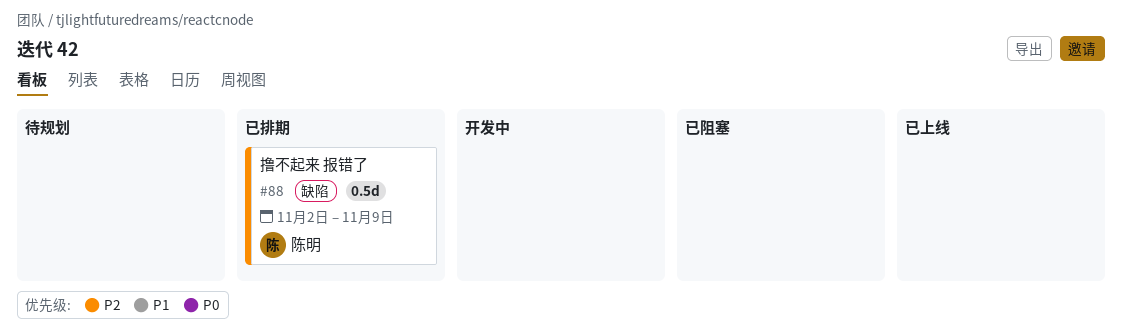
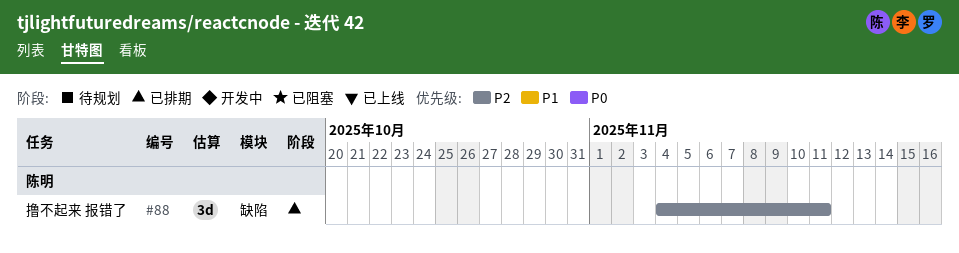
#88, estimate: 0.5d -> 3d
#88, start: Nov 2 -> Nov 4
#88, due: Nov 9 -> Nov 11

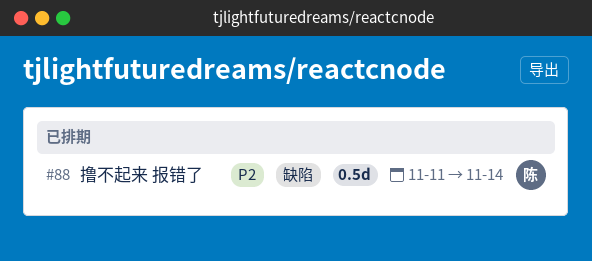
#88, estimate: 3d -> 0.5d
#88, start: Nov 4 -> Nov 11
#88, due: Nov 11 -> Nov 14

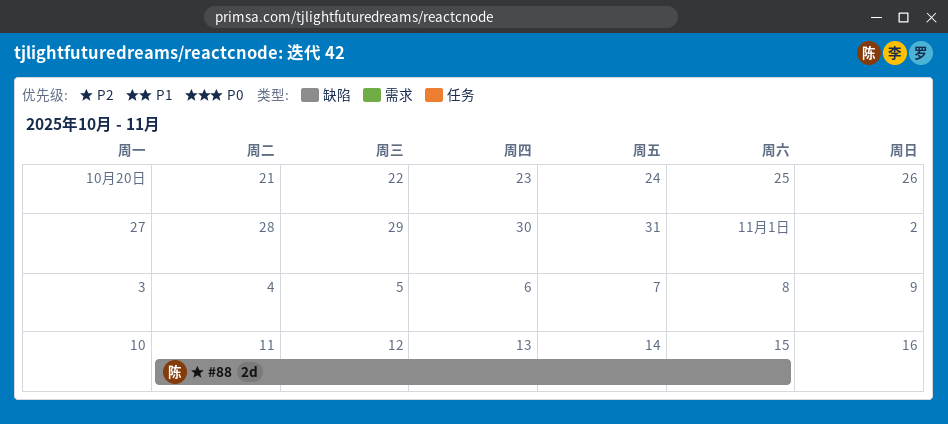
#88, estimate: 0.5d -> 2d
#88, due: Nov 14 -> Nov 15

